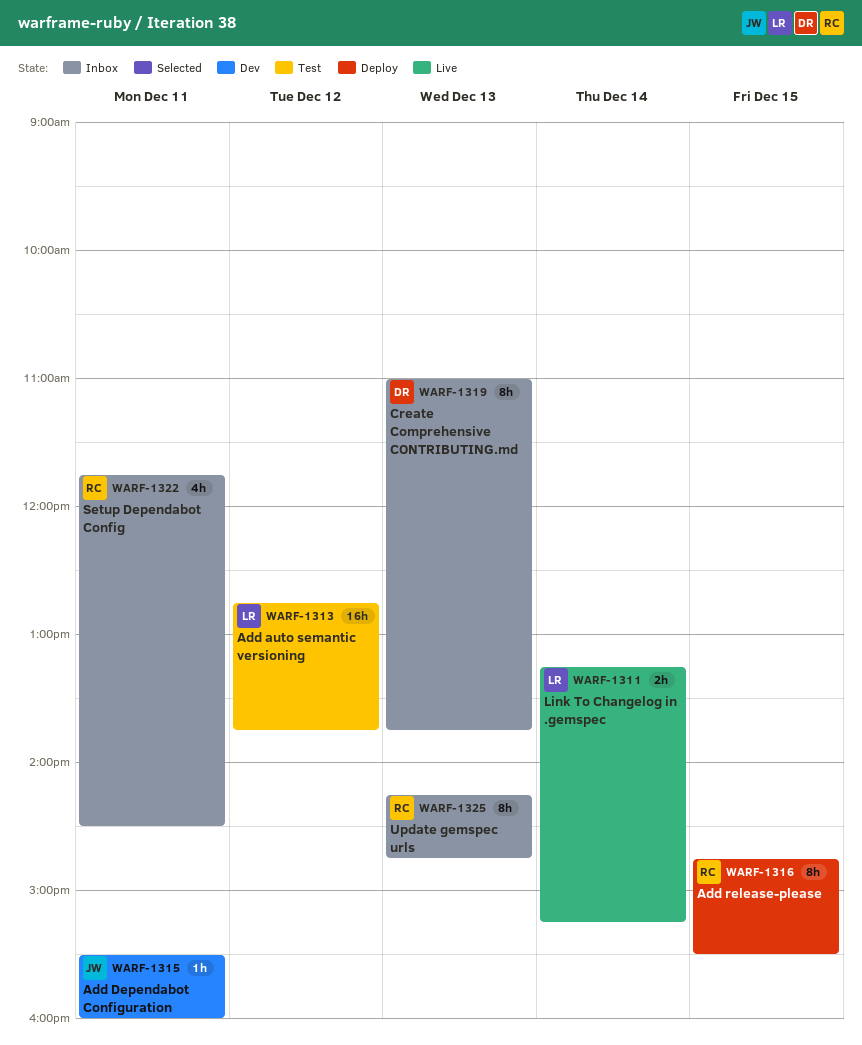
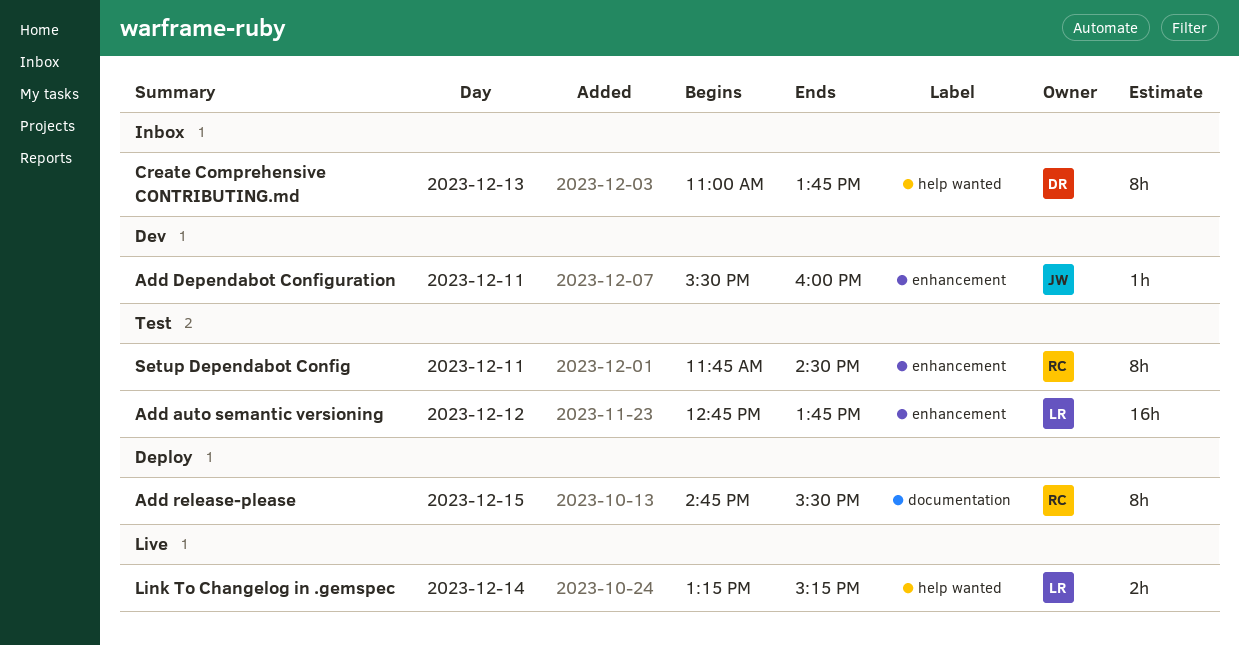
Setup Dependabot Config, status: Inbox -> Test
Setup Dependabot Config, estimate: 4h -> 8h
Update gemspec urls: present -> none

